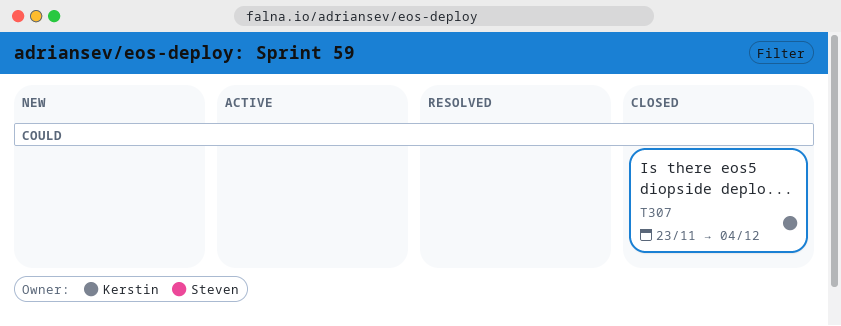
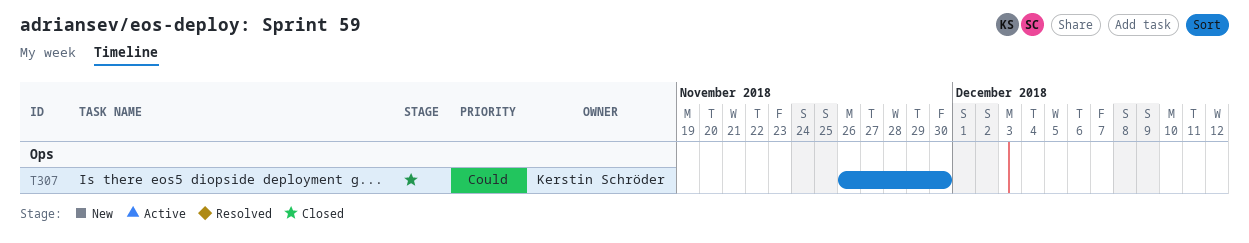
T307, start: Nov 23 -> Nov 26
T307, due: Dec 4 -> Nov 30

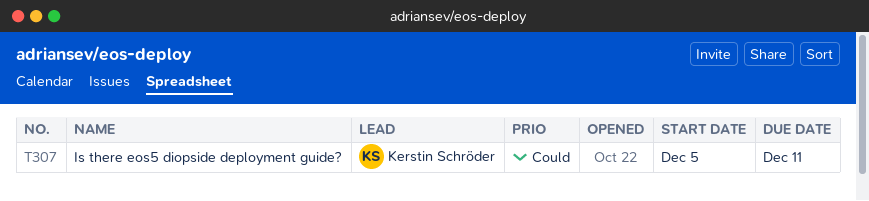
T307, start: Nov 26 -> Dec 5
T307, due: Nov 30 -> Dec 11

